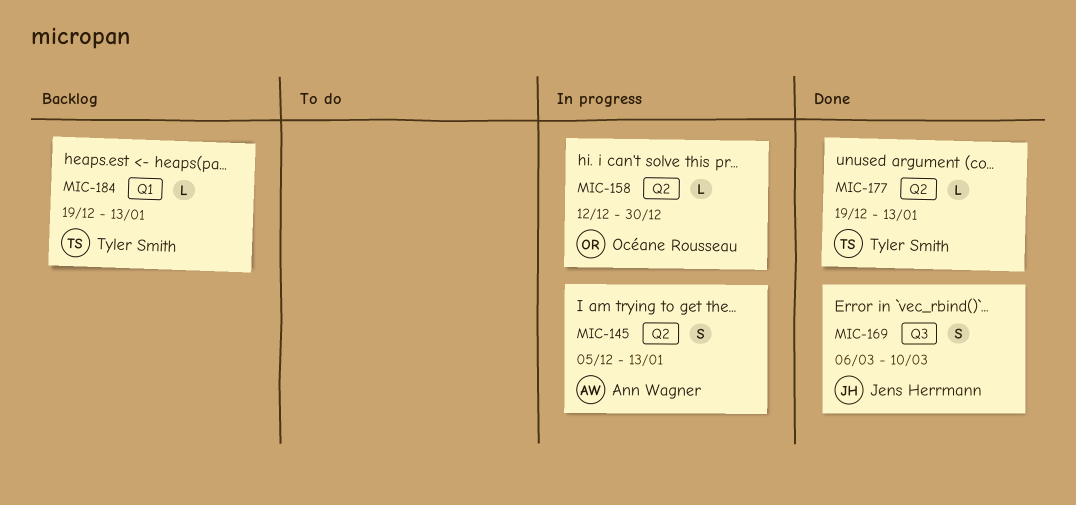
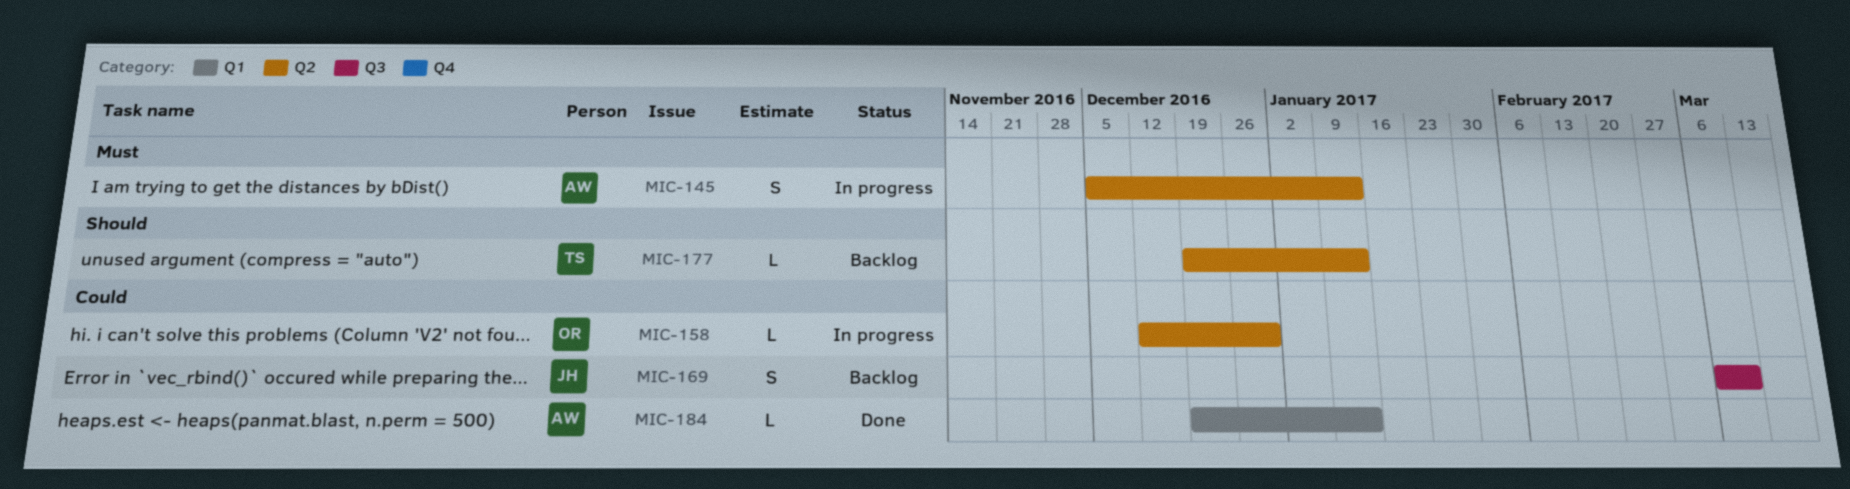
MIC-169, status: Done -> Backlog
MIC-177, status: Done -> Backlog
MIC-184, status: Backlog -> Done
MIC-184, owner: Tyler Smith -> Ann Wagner

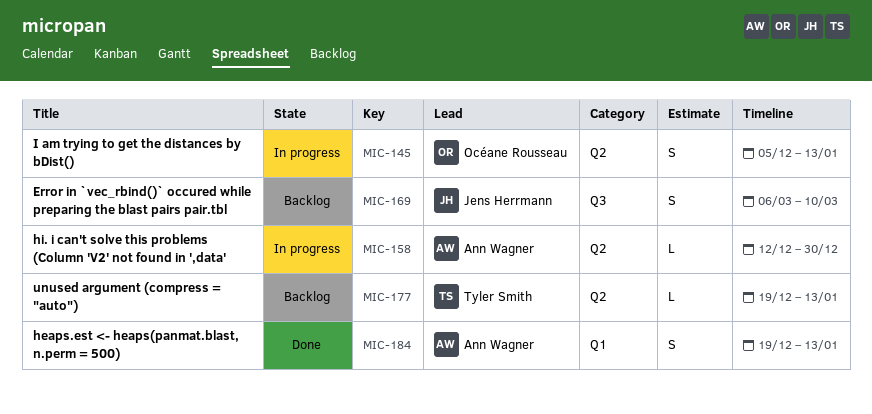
MIC-145, owner: Ann Wagner -> Océane Rousseau
MIC-158, owner: Océane Rousseau -> Ann Wagner
MIC-184, estimate: L -> S

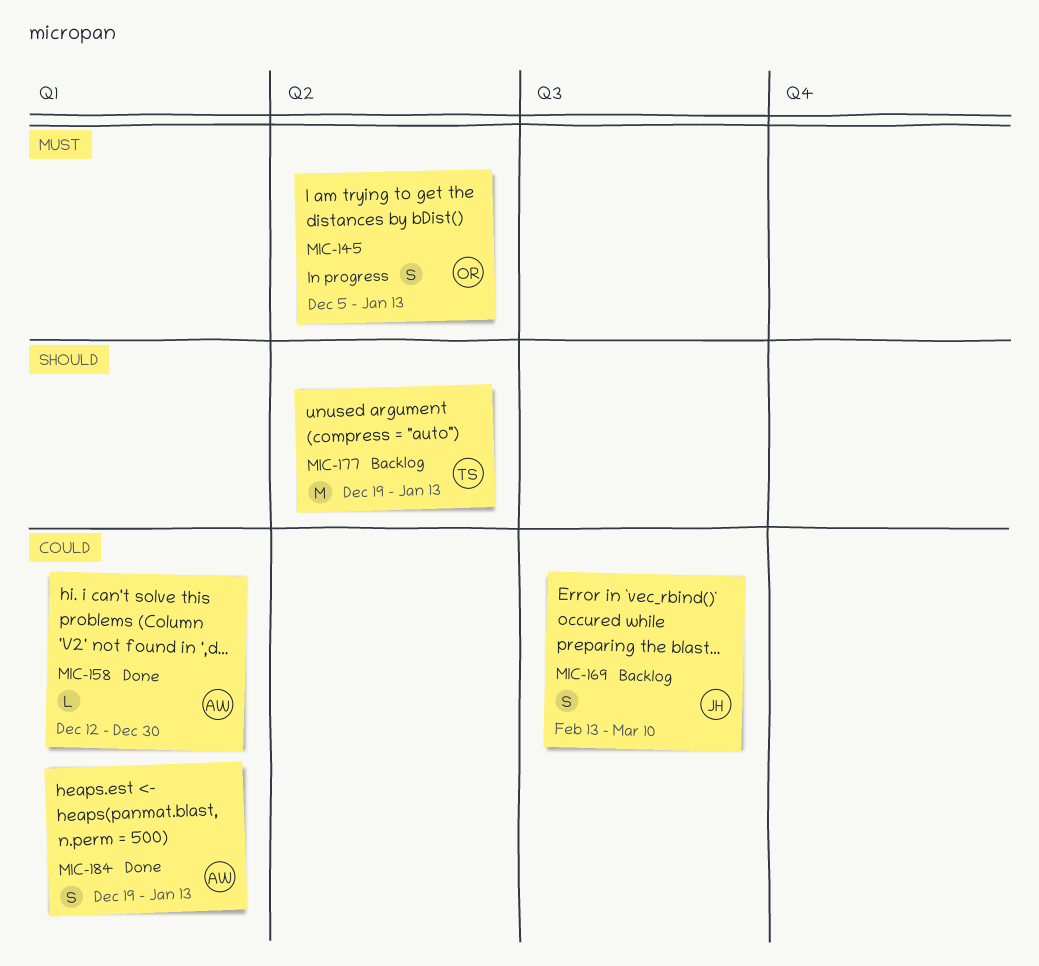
MIC-158, status: In progress -> Done
MIC-158, label: Q2 -> Q1
MIC-169, start: Mar 6 -> Feb 13
MIC-177, estimate: L -> M

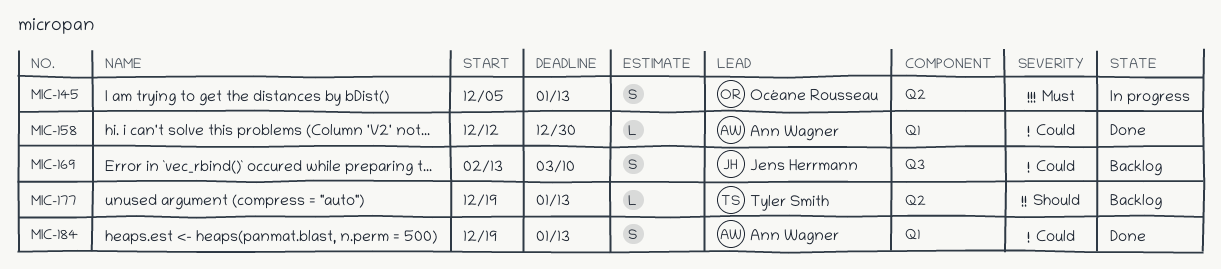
MIC-177, estimate: M -> L

